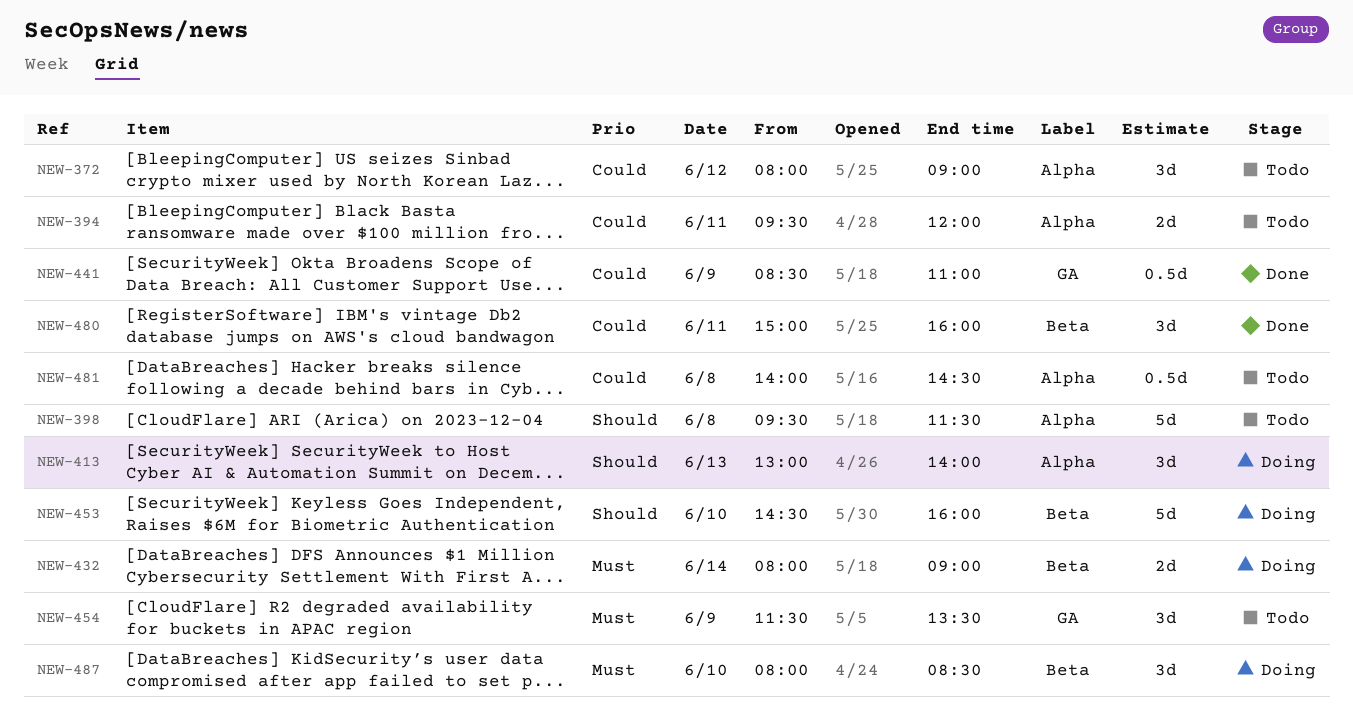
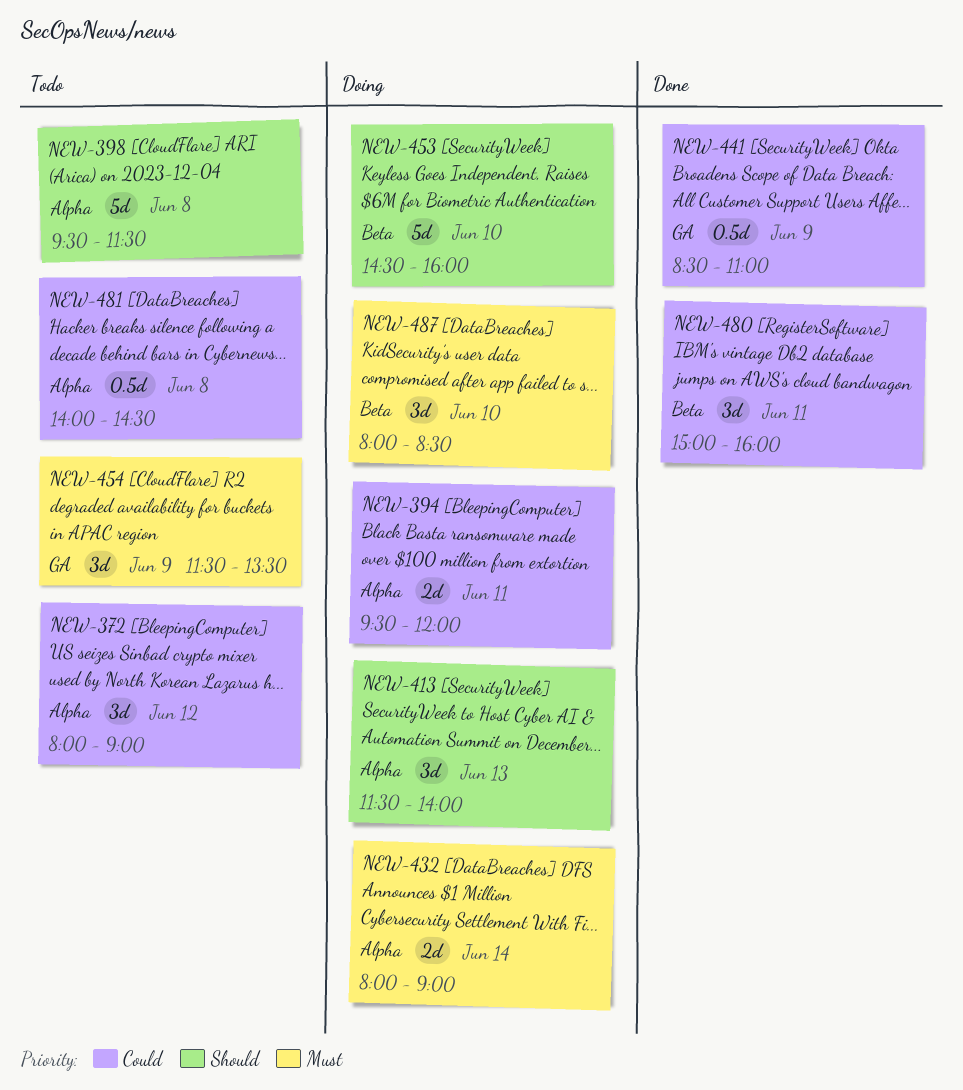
NEW-394, status: Todo -> Doing
NEW-413, begins: 13:00 -> 11:30
NEW-432, label: Beta -> Alpha

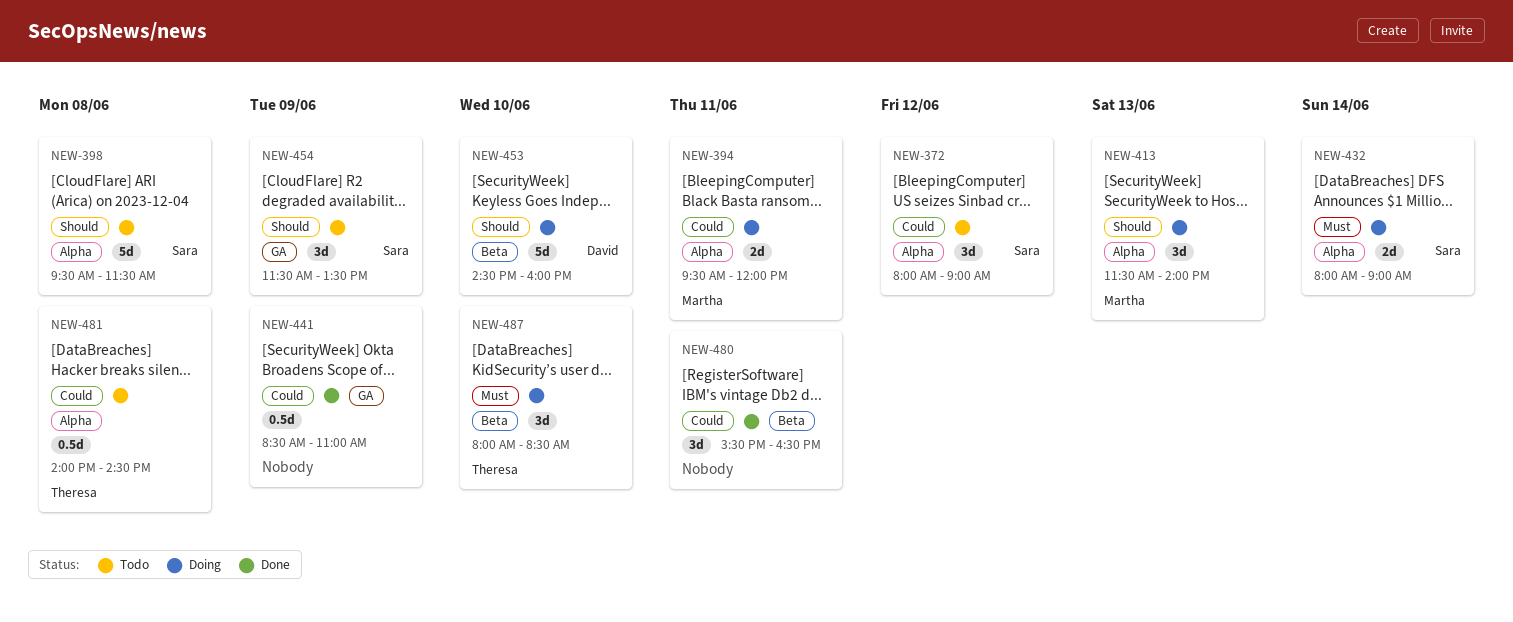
NEW-454, priority: Must -> Should
NEW-480, begins: 15:00 -> 15:30
NEW-480, ends: 16:00 -> 16:30

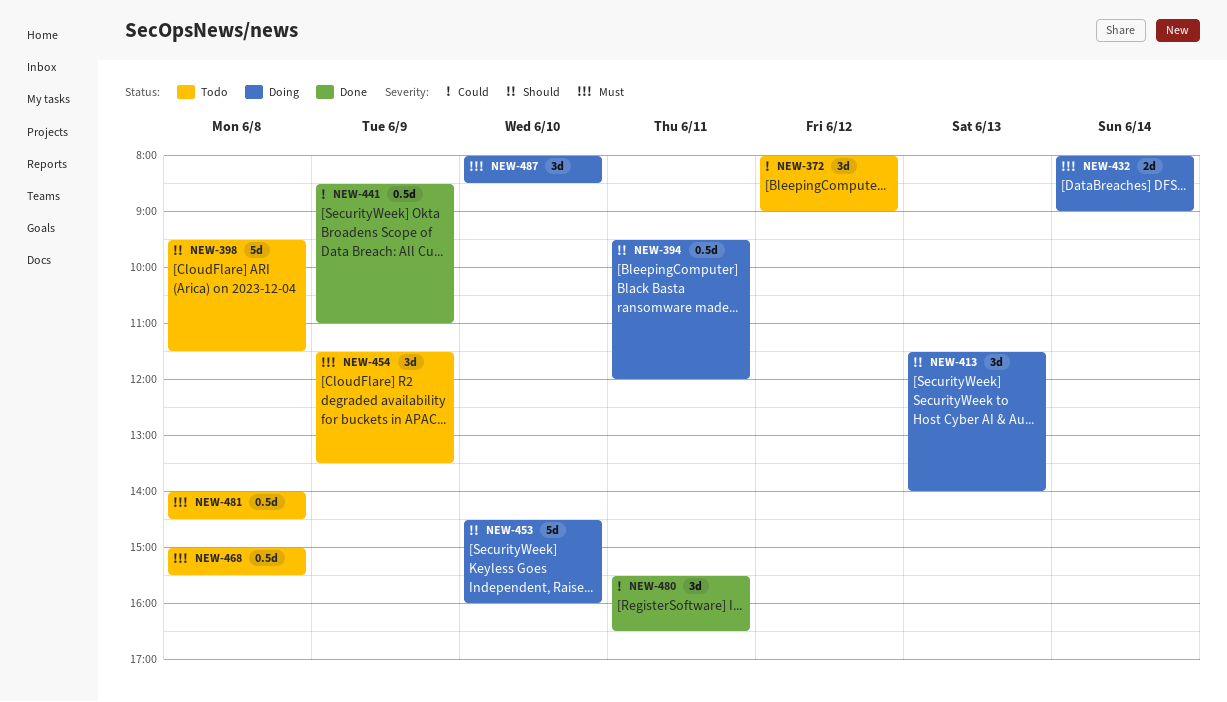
NEW-394, priority: Could -> Should
NEW-394, estimate: 2d -> 0.5d
NEW-454, priority: Should -> Must
NEW-468: none -> present
NEW-481, priority: Could -> Must

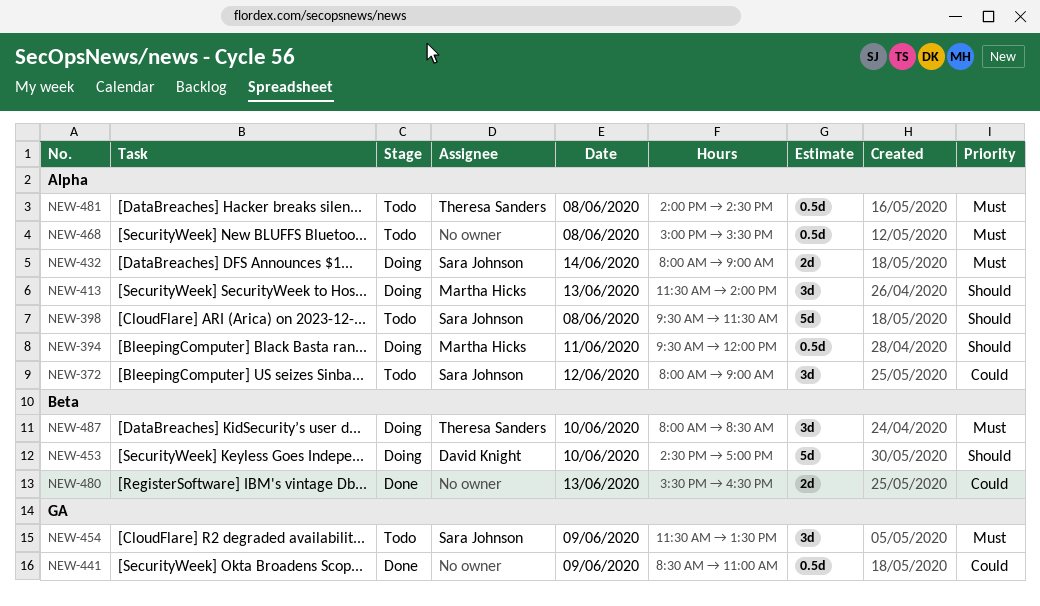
NEW-453, ends: 16:00 -> 17:00
NEW-480, estimate: 3d -> 2d
NEW-480, day: Jun 11 -> Jun 13

